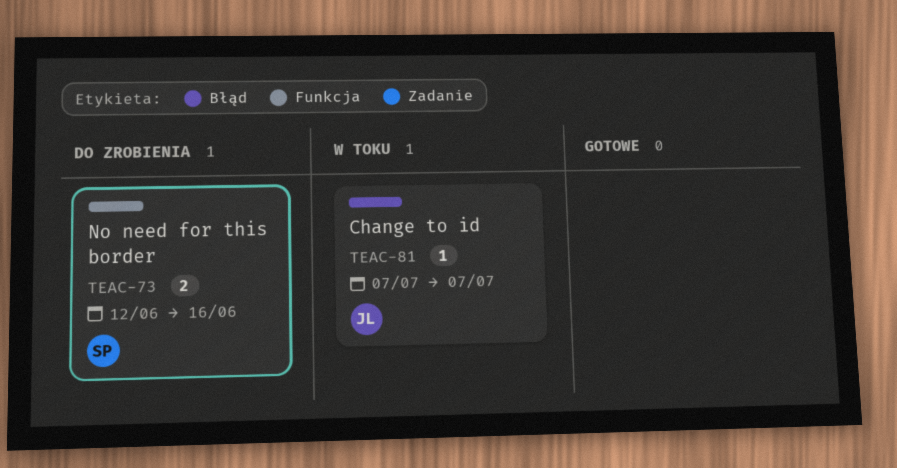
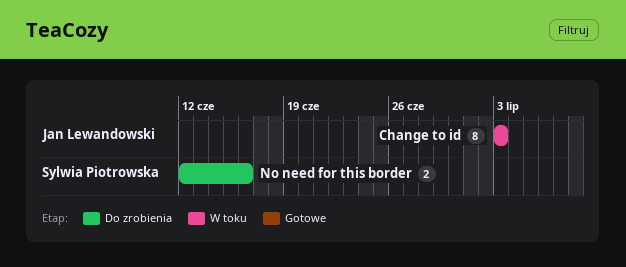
Change to id, estimate: 1 -> 8
Change to id, start: Jul 7 -> Jul 3
Change to id, due: Jul 7 -> Jul 3

